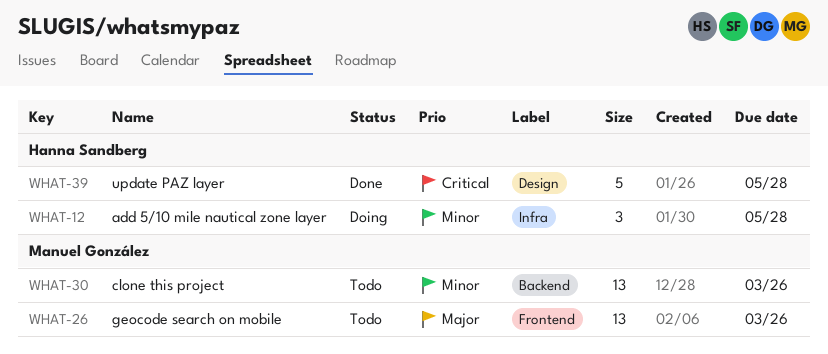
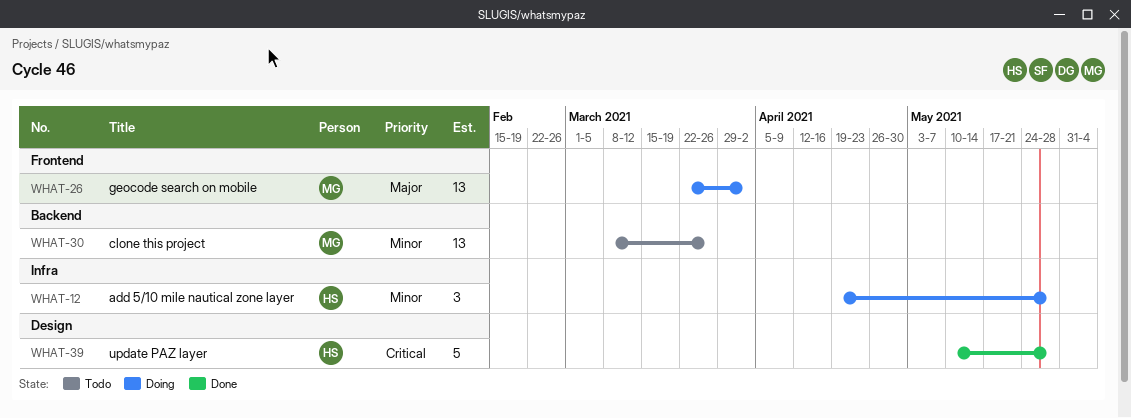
WHAT-26, status: Todo -> Doing
WHAT-26, due: Mar 26 -> Apr 2

